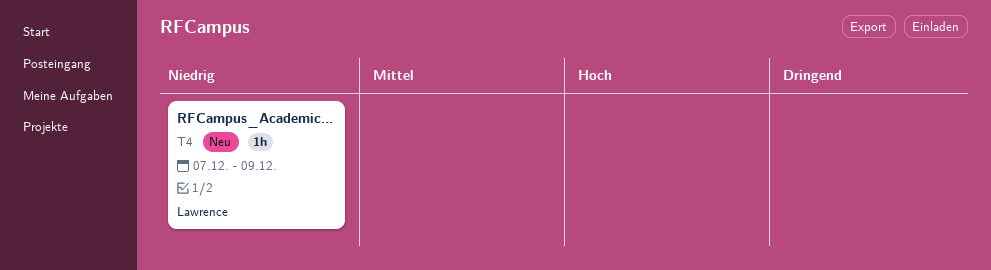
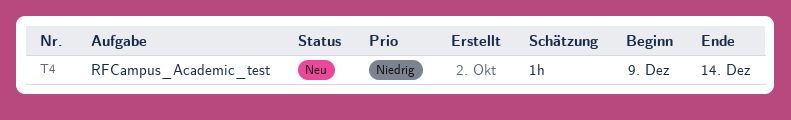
T4, start: Dec 7 -> Dec 9
T4, due: Dec 9 -> Dec 14

